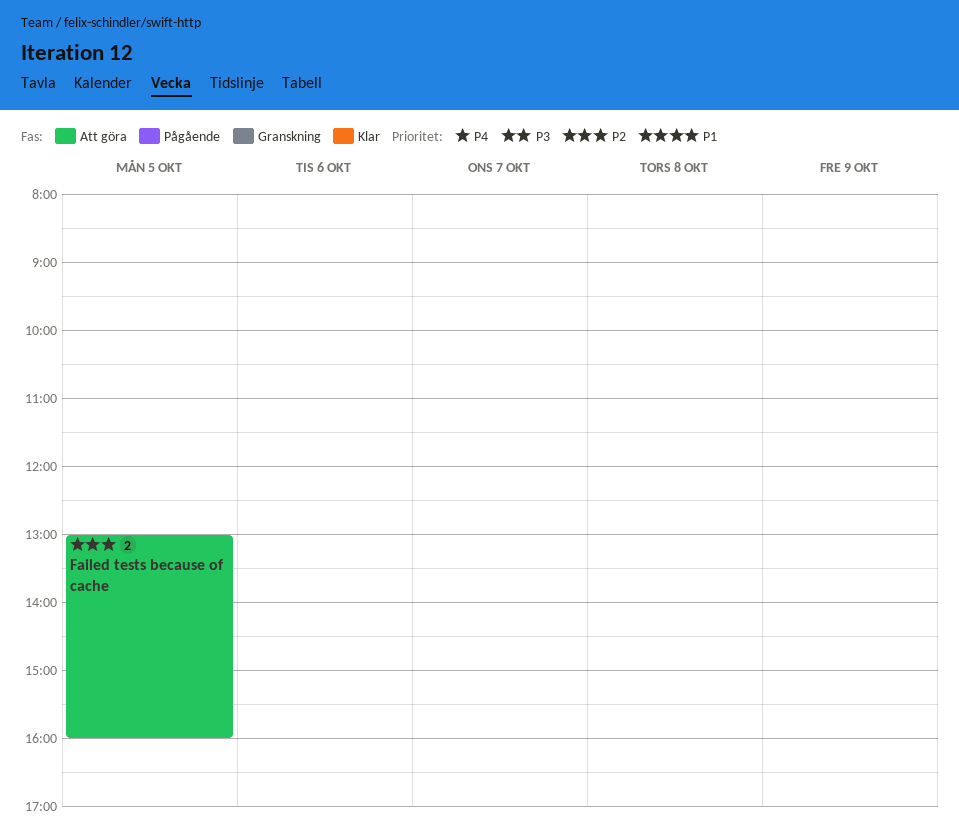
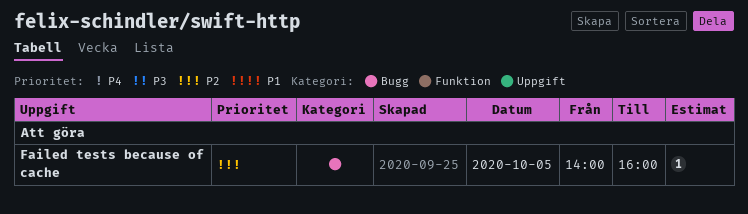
Failed tests because of cache, estimate: 2 -> 1
Failed tests because of cache, begins: 13:00 -> 14:00

